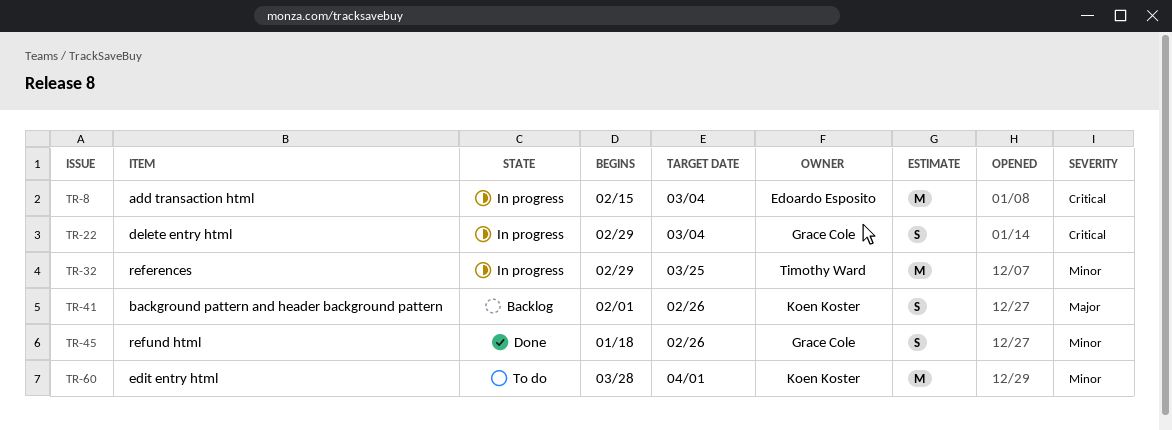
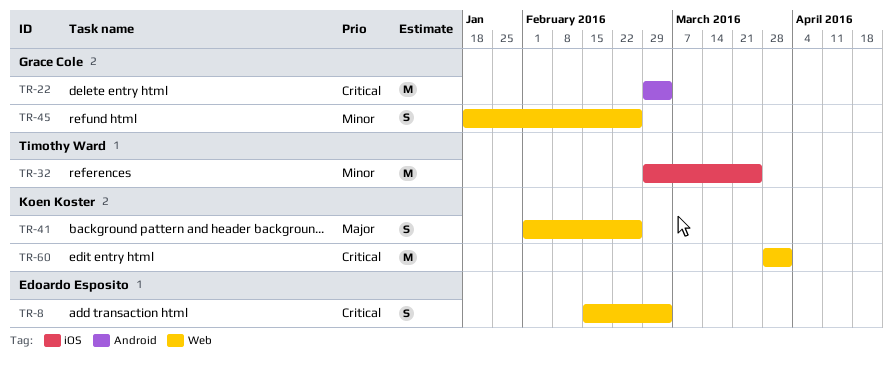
TR-8, estimate: M -> S
TR-22, estimate: S -> M
TR-60, priority: Minor -> Critical

